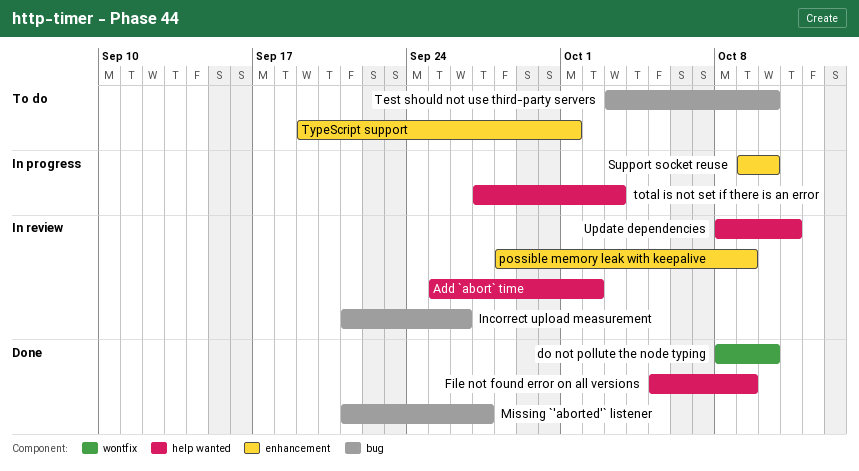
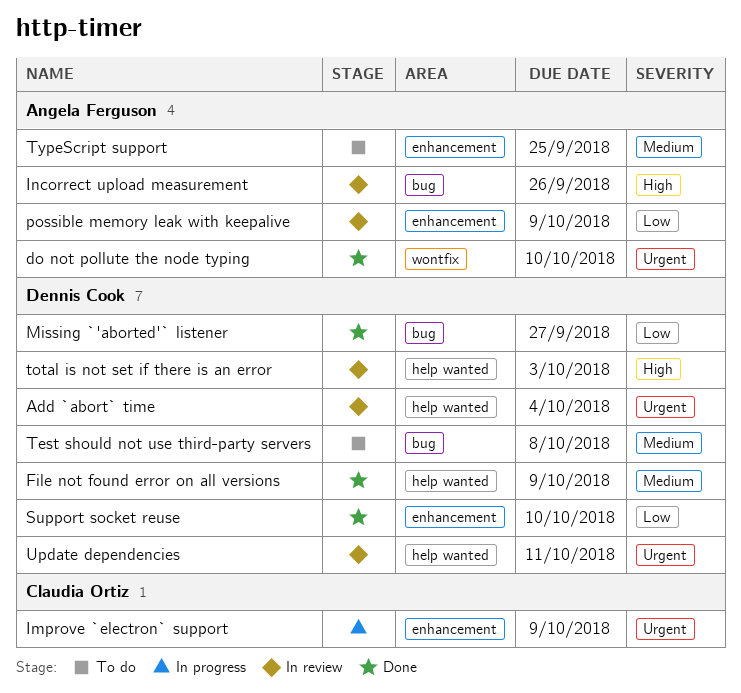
Add `abort` time, due: Oct 2 -> Oct 4
Improve `electron` support: none -> present
Support socket reuse, status: In progress -> Done
Test should not use third-party servers, due: Oct 10 -> Oct 8
total is not set if there is an error, status: In progress -> In review
TypeScript support, due: Oct 1 -> Sep 25

